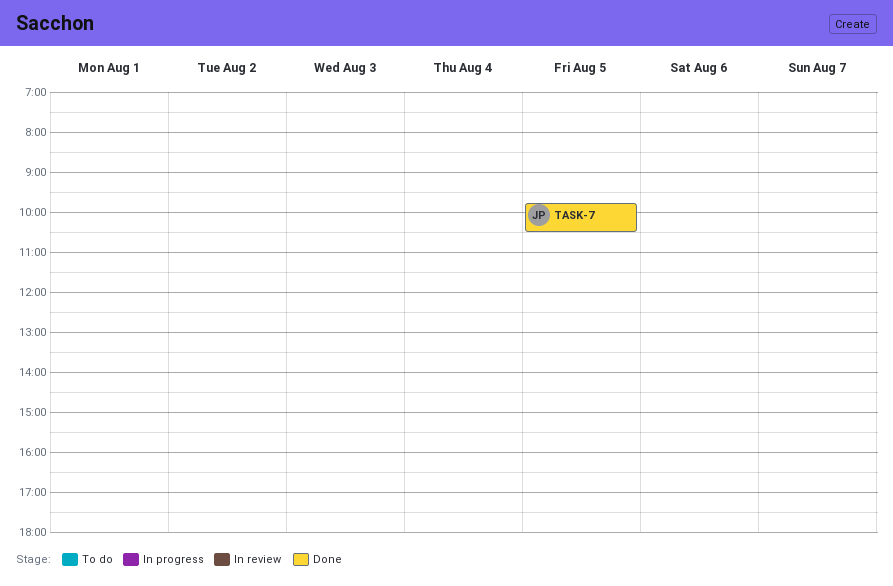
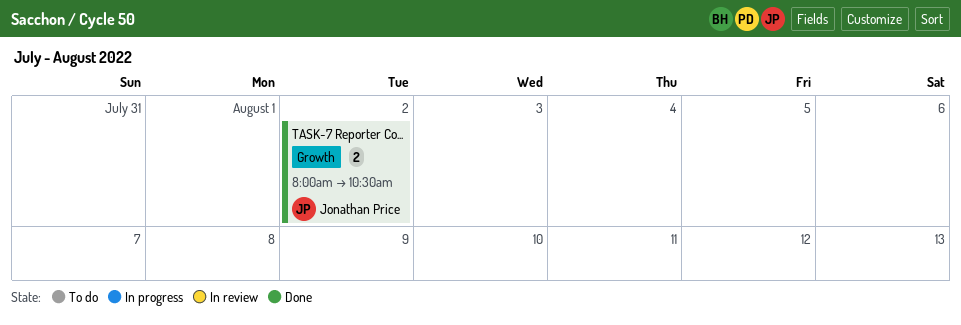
TASK-7, day: Aug 5 -> Aug 2
TASK-7, begins: 09:45 -> 08:00

